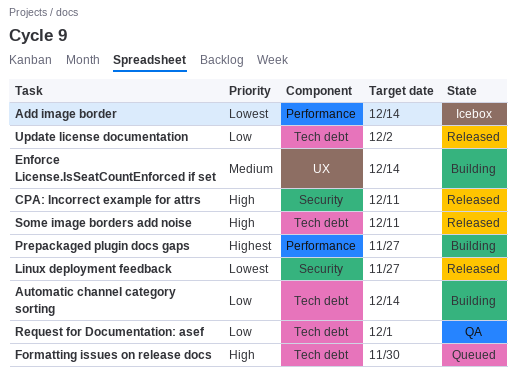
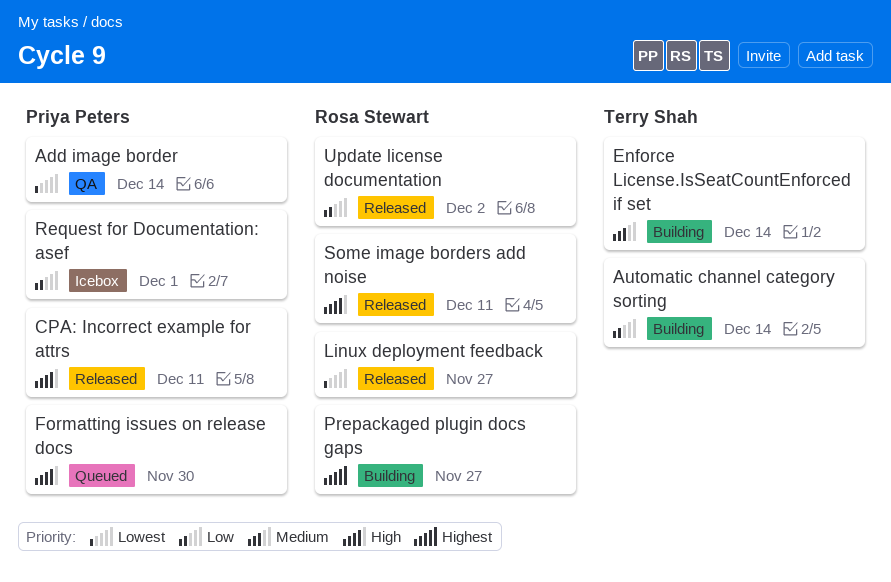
Add image border, status: Icebox -> QA
Request for Documentation: asef, status: QA -> Icebox

